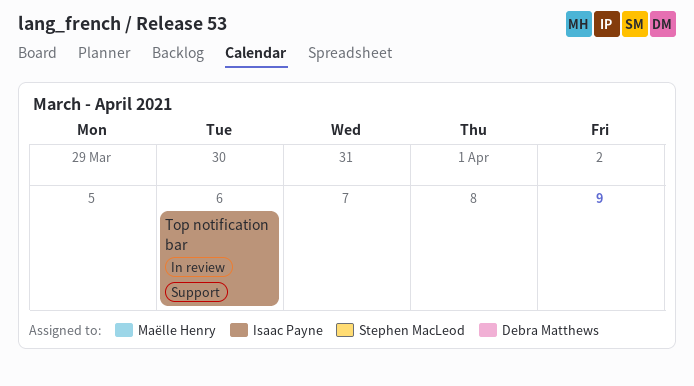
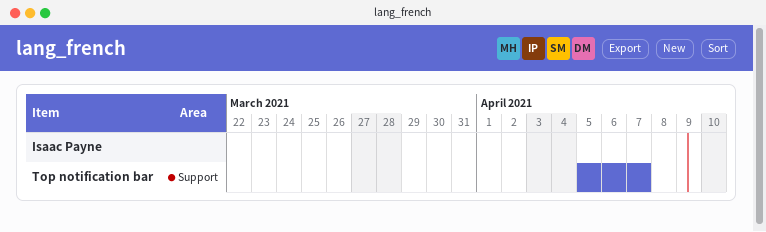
Top notification bar, due: Apr 6 -> Apr 7

